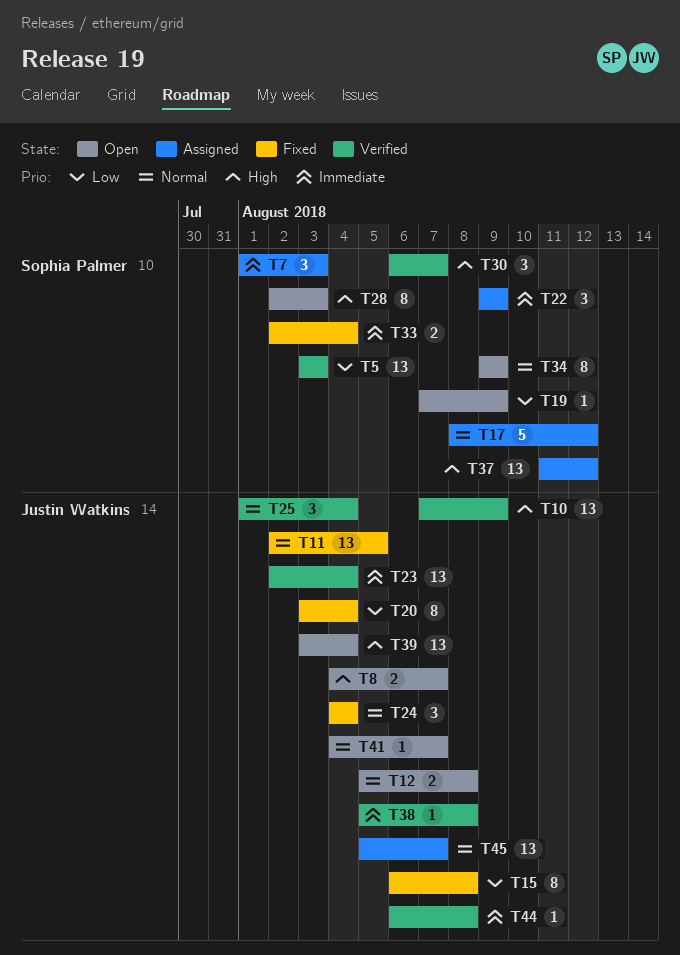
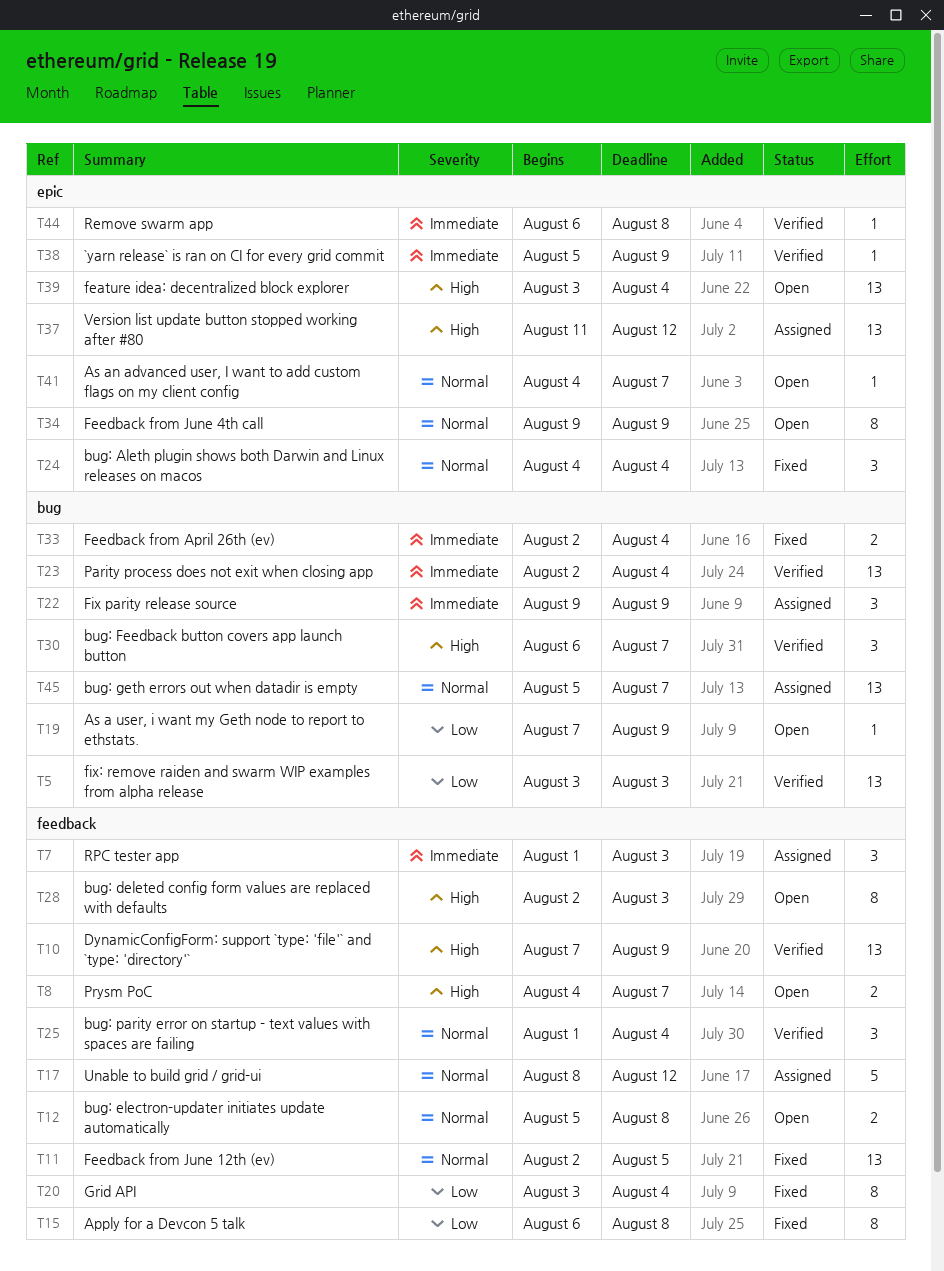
T38, due: Aug 8 -> Aug 9

